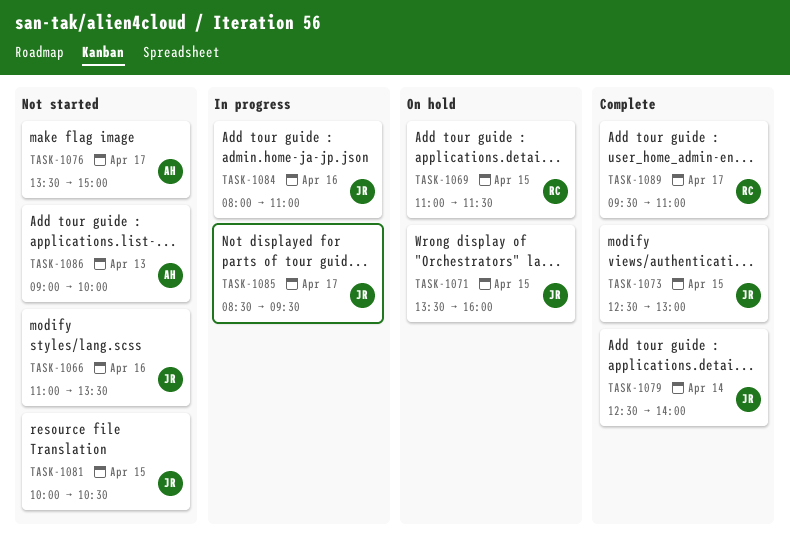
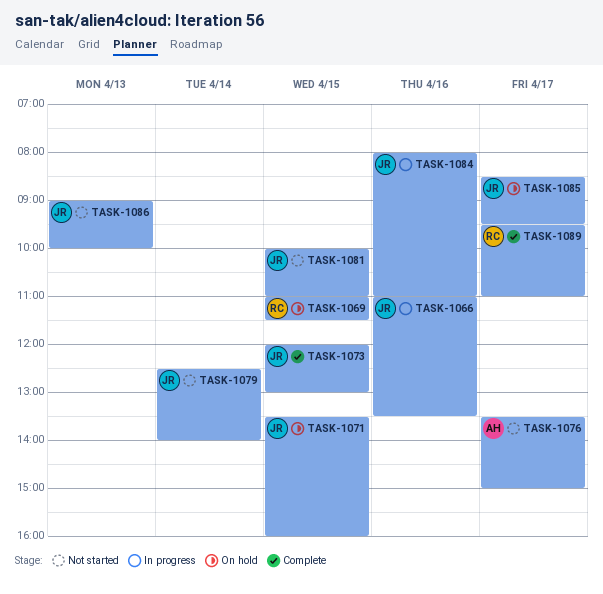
TASK-1066, status: Not started -> In progress
TASK-1073, begins: 12:30 -> 12:00
TASK-1079, status: Complete -> Not started
TASK-1081, ends: 10:30 -> 11:00
TASK-1085, status: In progress -> On hold
TASK-1086, owner: AH -> JR

